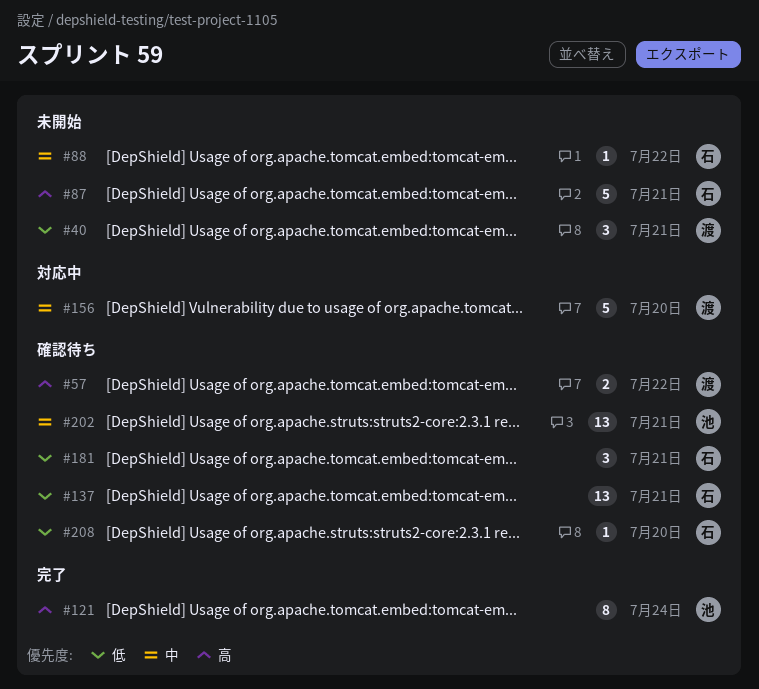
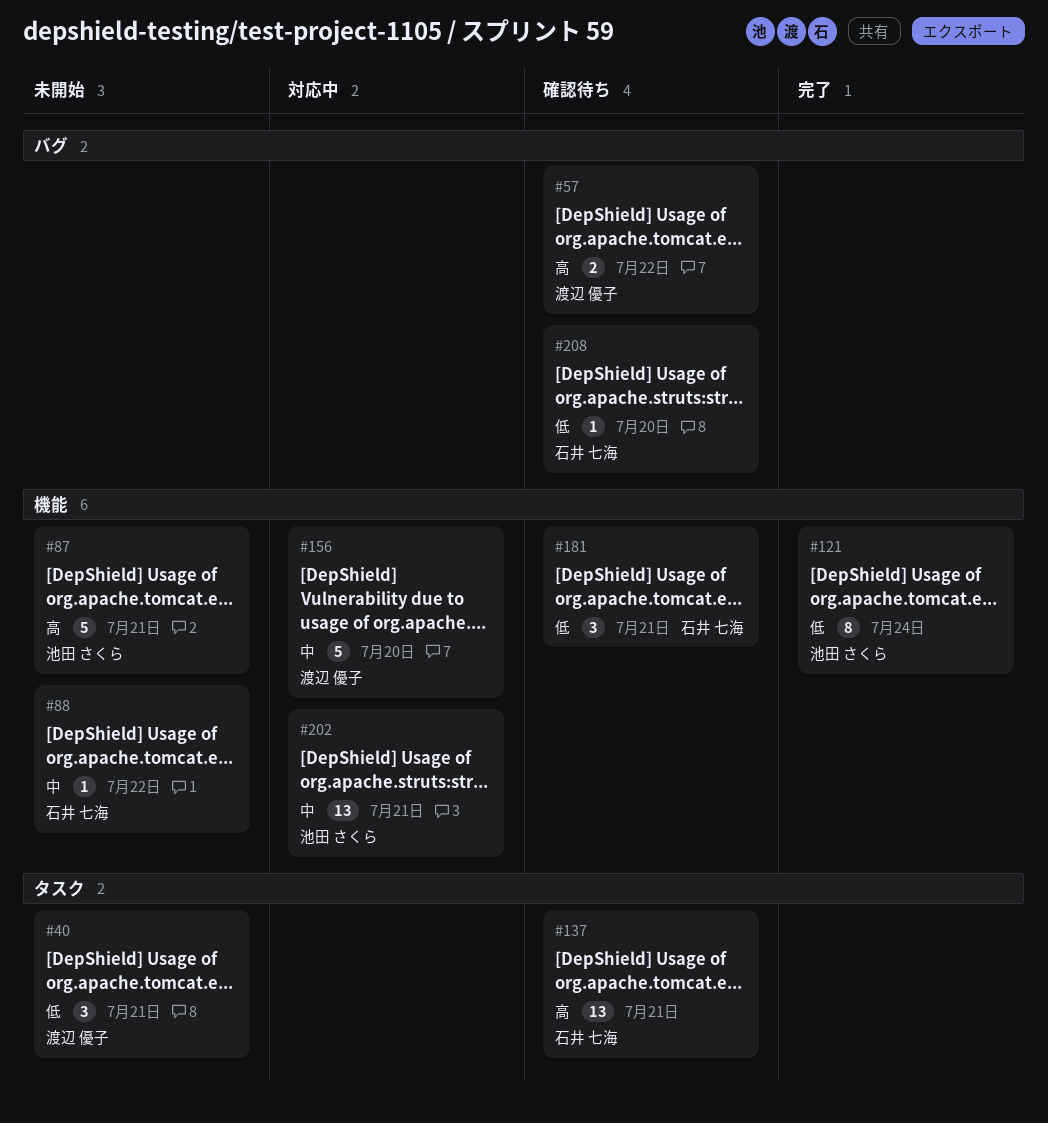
#87, owner: 石井 七海 -> 池田 さくら
#121, priority: 高 -> 低
#137, priority: 低 -> 高
#202, status: 確認待ち -> 対応中

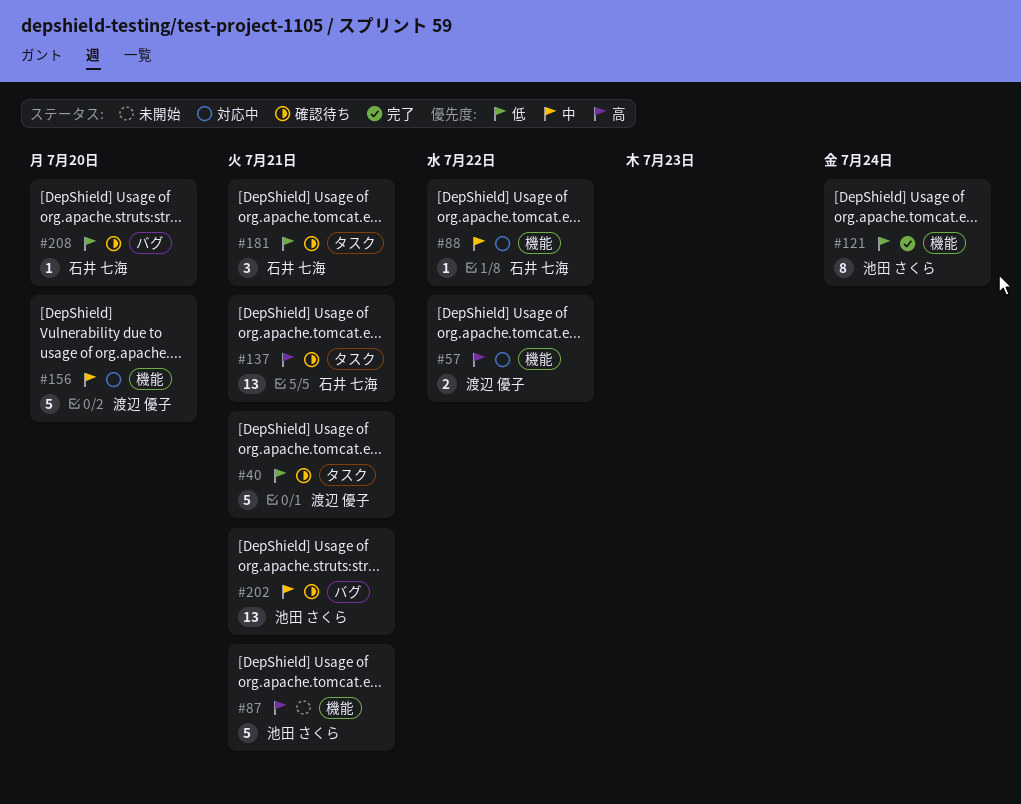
#40, status: 未開始 -> 確認待ち
#40, estimate: 3 -> 5
#57, status: 確認待ち -> 対応中
#57, label: バグ -> 機能
#88, status: 未開始 -> 対応中
#181, label: 機能 -> タスク
#202, status: 対応中 -> 確認待ち
#202, label: 機能 -> バグ

